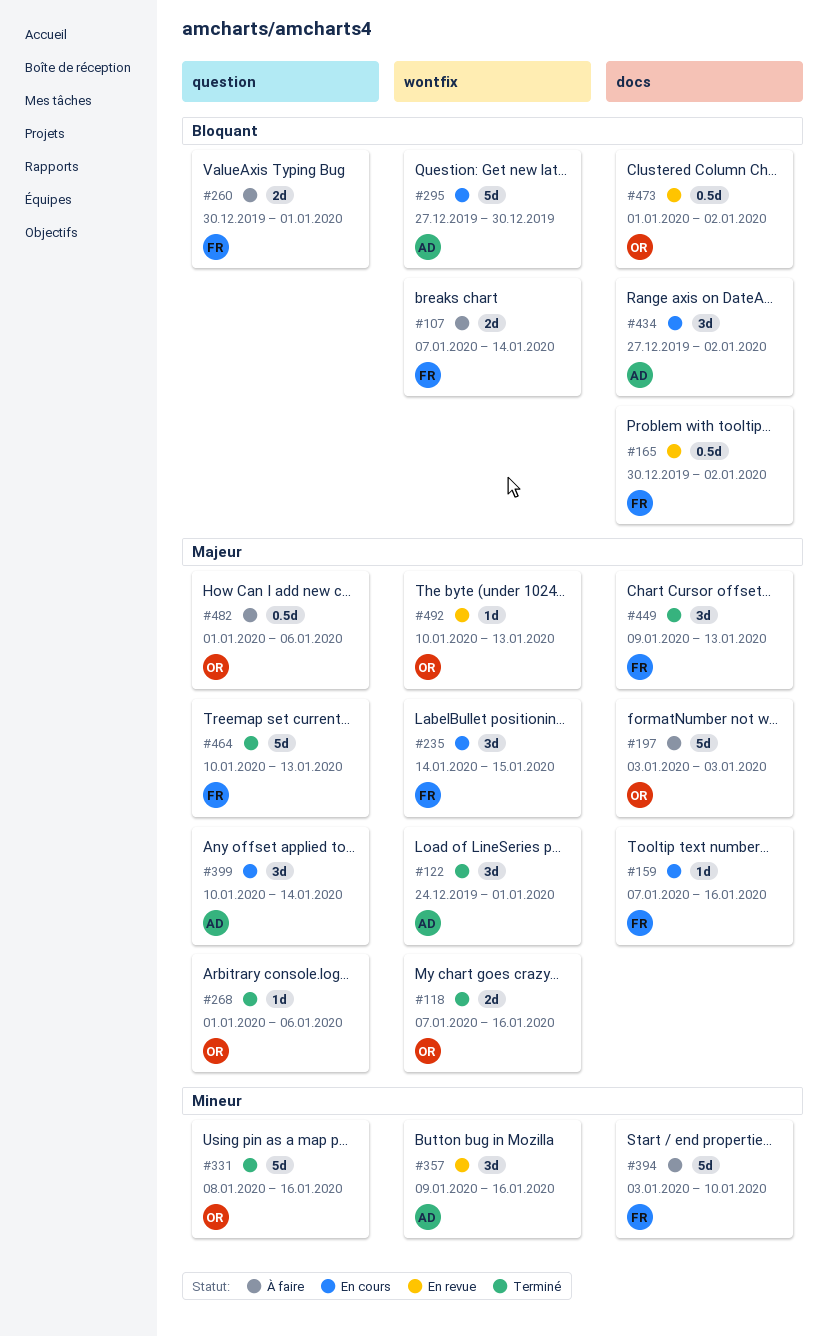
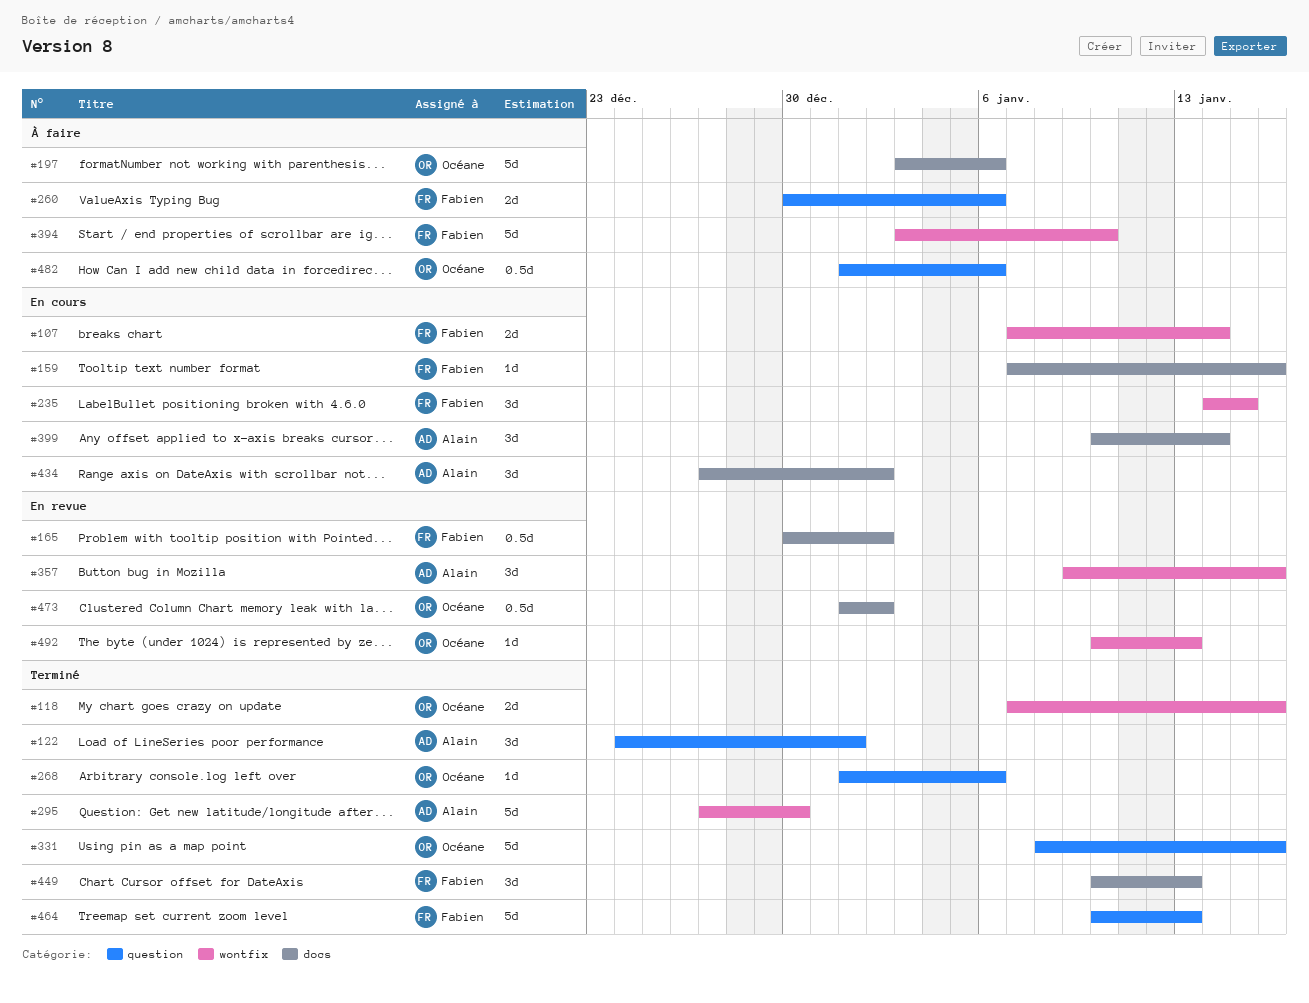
#107, status: À faire -> En cours
#122, label: wontfix -> question
#197, due: Jan 3 -> Jan 6
#260, due: Jan 1 -> Jan 6
#295, status: En cours -> Terminé
#394, label: docs -> wontfix
#399, label: question -> docs
#449, start: Jan 9 -> Jan 10

